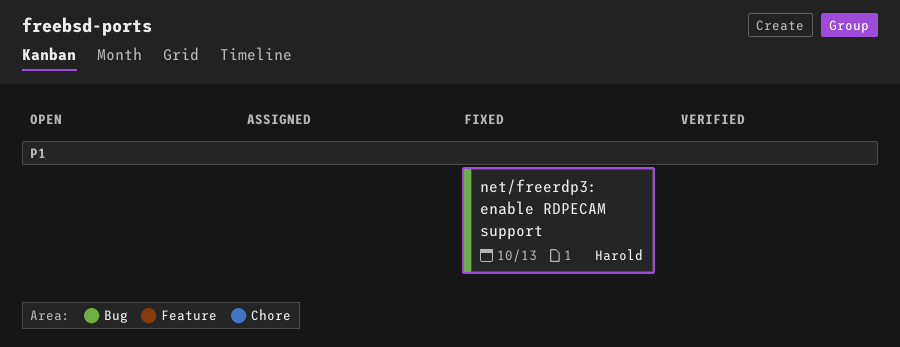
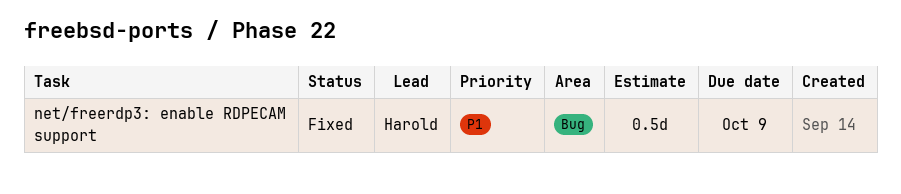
net/freerdp3: enable RDPECAM support, due: Oct 13 -> Oct 9

